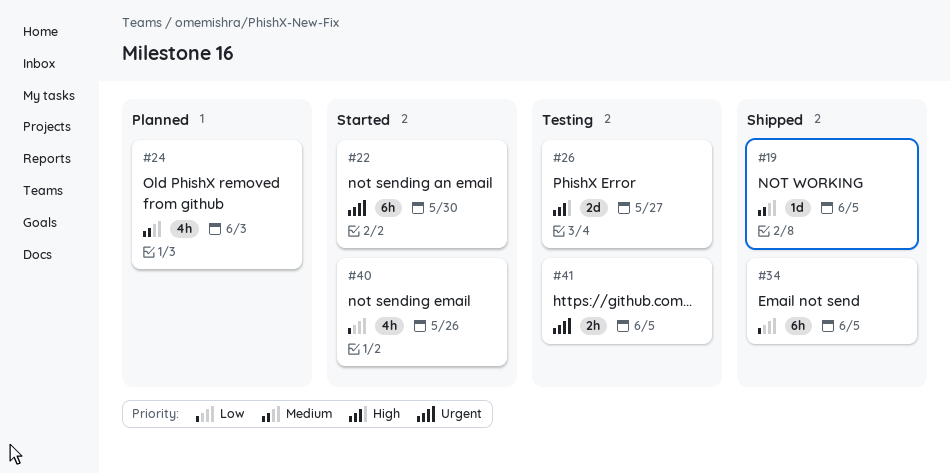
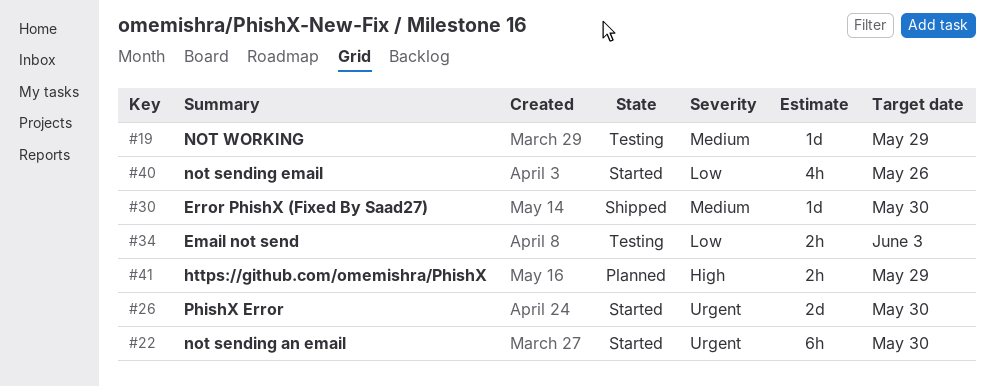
#19, status: Shipped -> Testing
#19, due: Jun 5 -> May 29
#24: present -> none
#26, status: Testing -> Started
#26, priority: High -> Urgent
#26, due: May 27 -> May 30
#30: none -> present
#34, status: Shipped -> Testing
#34, estimate: 6h -> 2h
#34, due: Jun 5 -> Jun 3
#41, status: Testing -> Planned
#41, priority: Urgent -> High
#41, due: Jun 5 -> May 29

